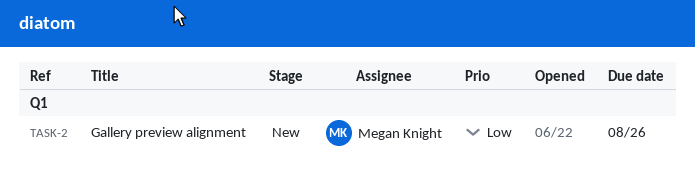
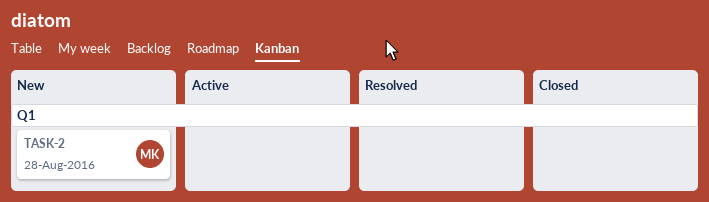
TASK-2, due: Aug 26 -> Aug 28

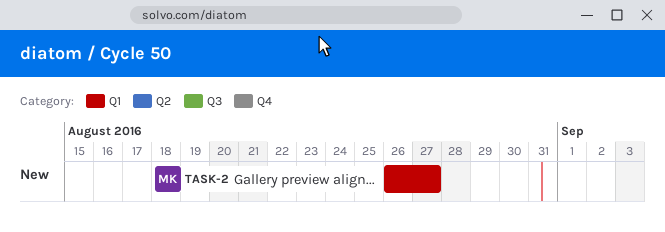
TASK-2, due: Aug 28 -> Aug 27

